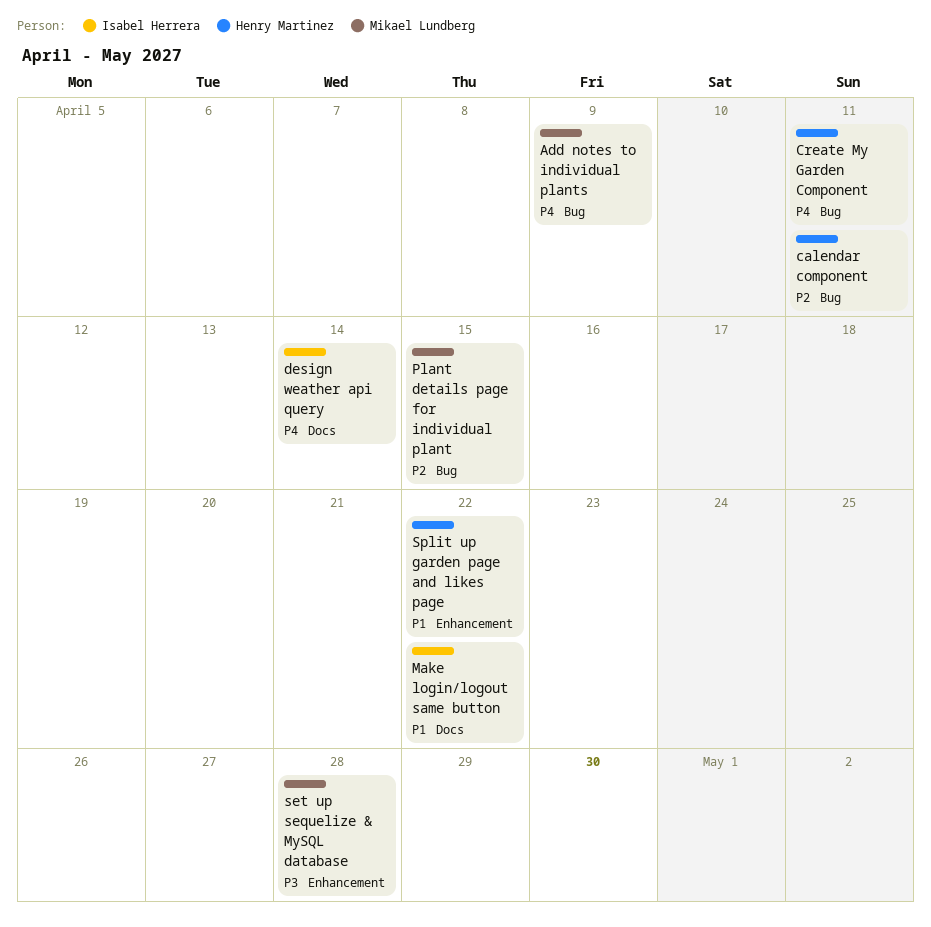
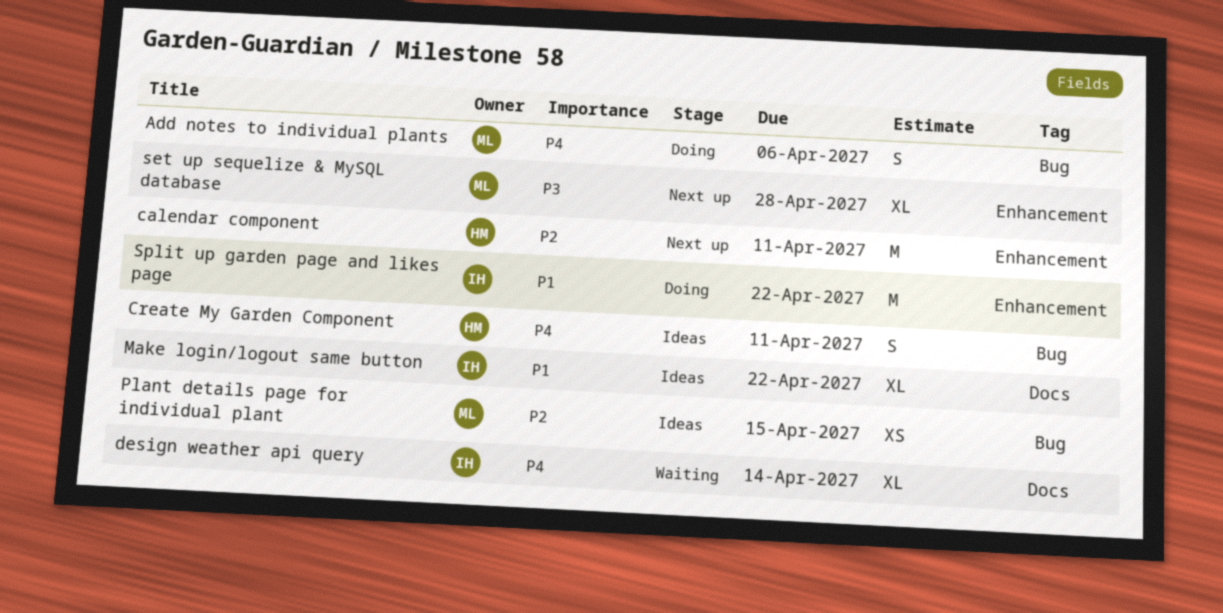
Add notes to individual plants, due: Apr 9 -> Apr 6
calendar component, label: Bug -> Enhancement
Split up garden page and likes page, owner: Henry Martinez -> Isabel Herrera

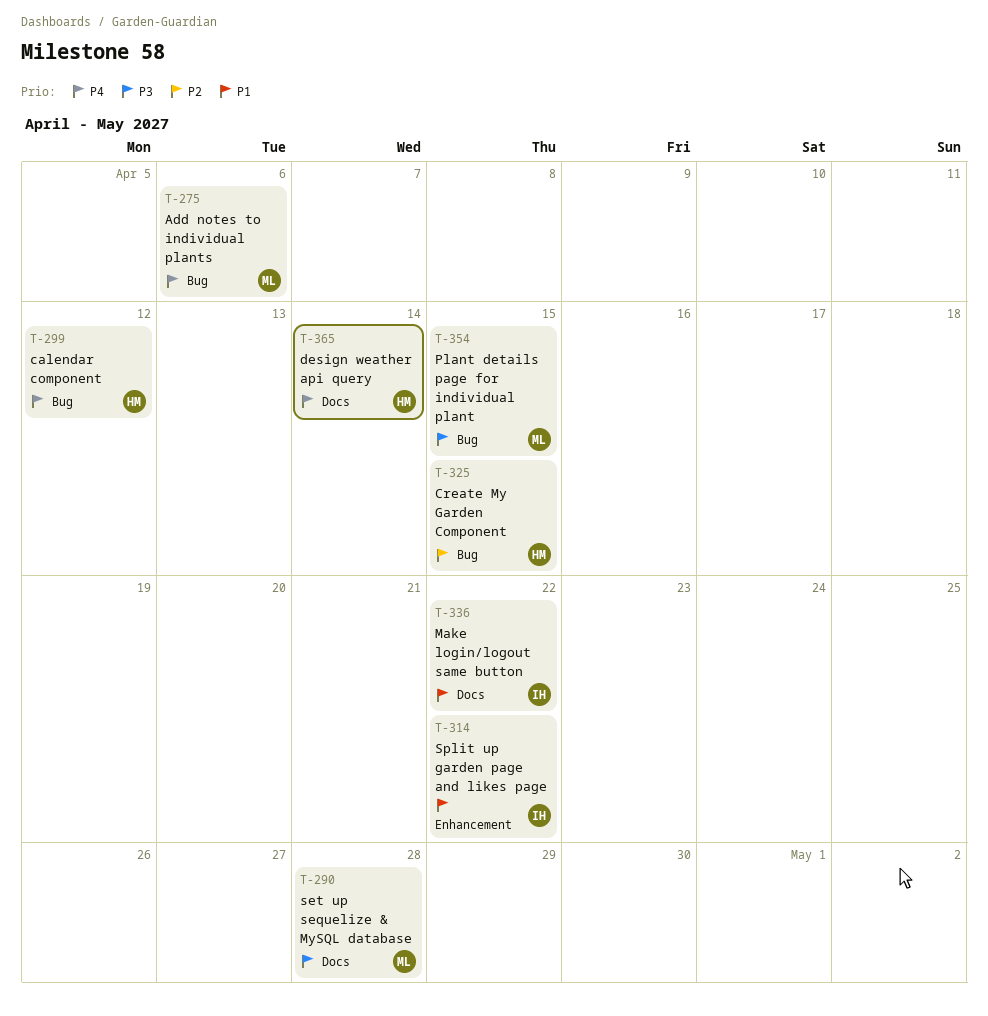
calendar component, priority: P2 -> P4
calendar component, label: Enhancement -> Bug
calendar component, due: Apr 11 -> Apr 12
Create My Garden Component, priority: P4 -> P2
Create My Garden Component, due: Apr 11 -> Apr 15
design weather api query, owner: IH -> HM
Plant details page for individual plant, priority: P2 -> P3
set up sequelize & MySQL database, label: Enhancement -> Docs

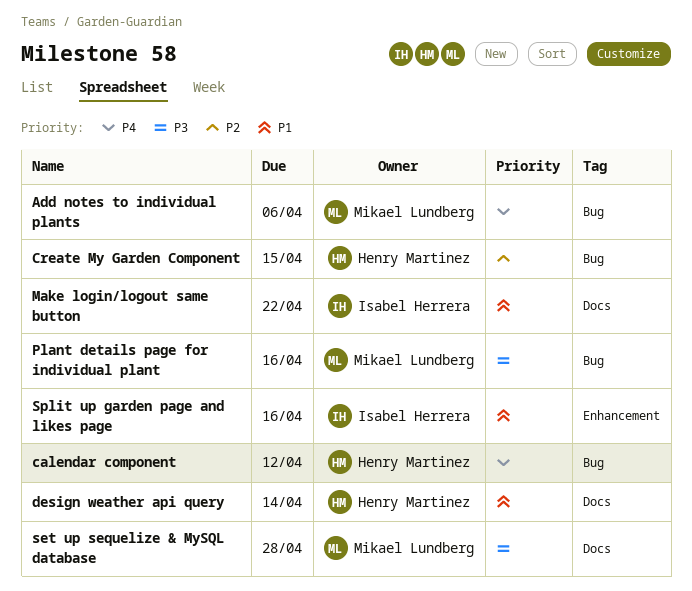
design weather api query, priority: P4 -> P1
Plant details page for individual plant, due: Apr 15 -> Apr 16
Split up garden page and likes page, due: Apr 22 -> Apr 16

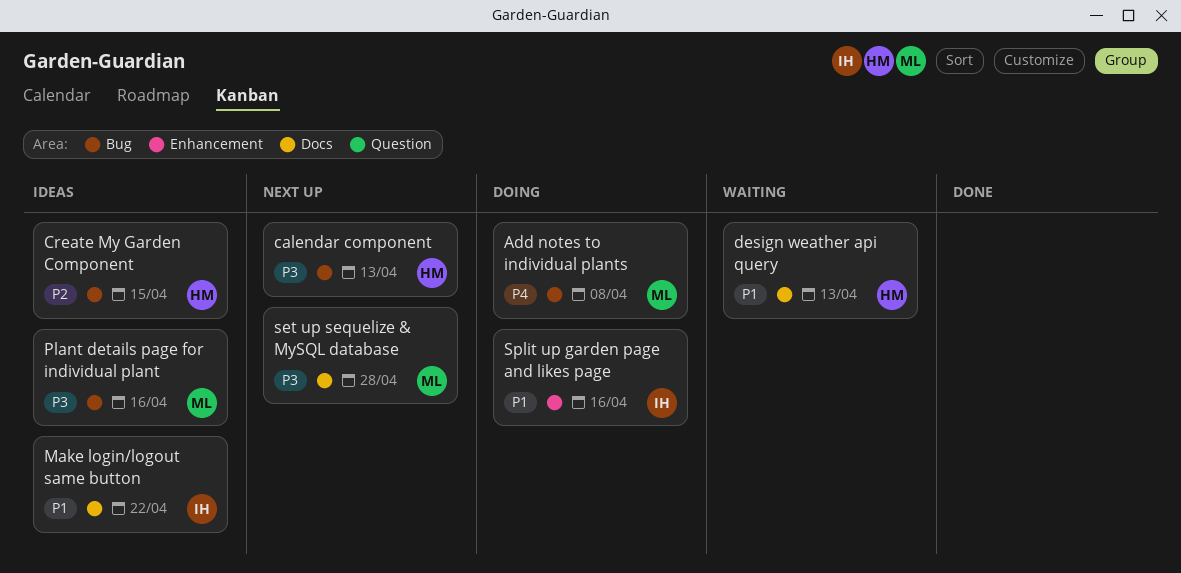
Add notes to individual plants, due: Apr 6 -> Apr 8
calendar component, priority: P4 -> P3
calendar component, due: Apr 12 -> Apr 13
design weather api query, due: Apr 14 -> Apr 13

